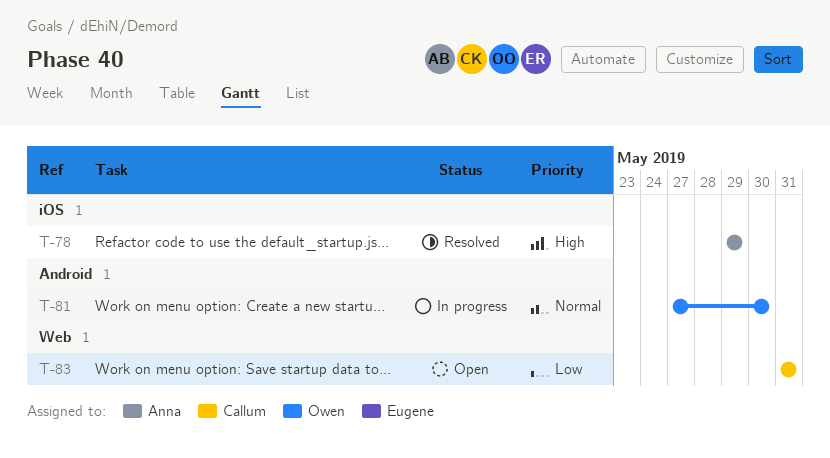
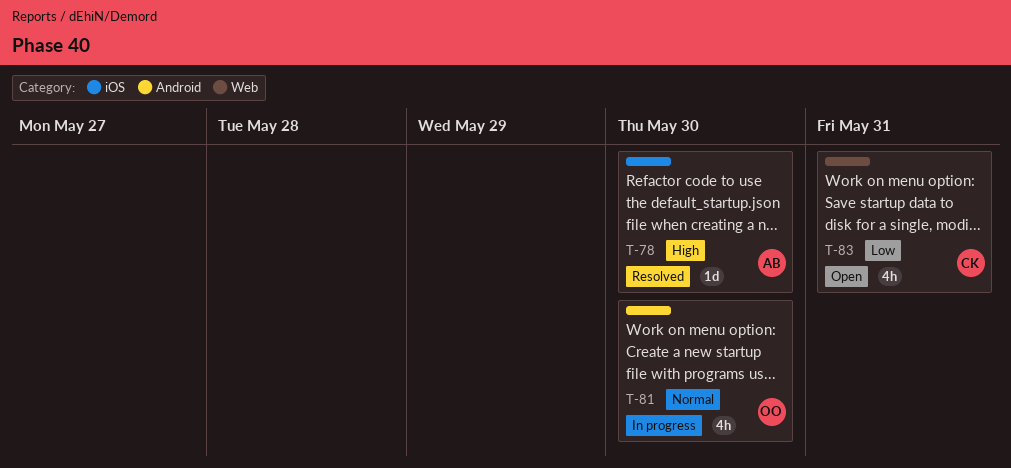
T-78, due: May 29 -> May 30

